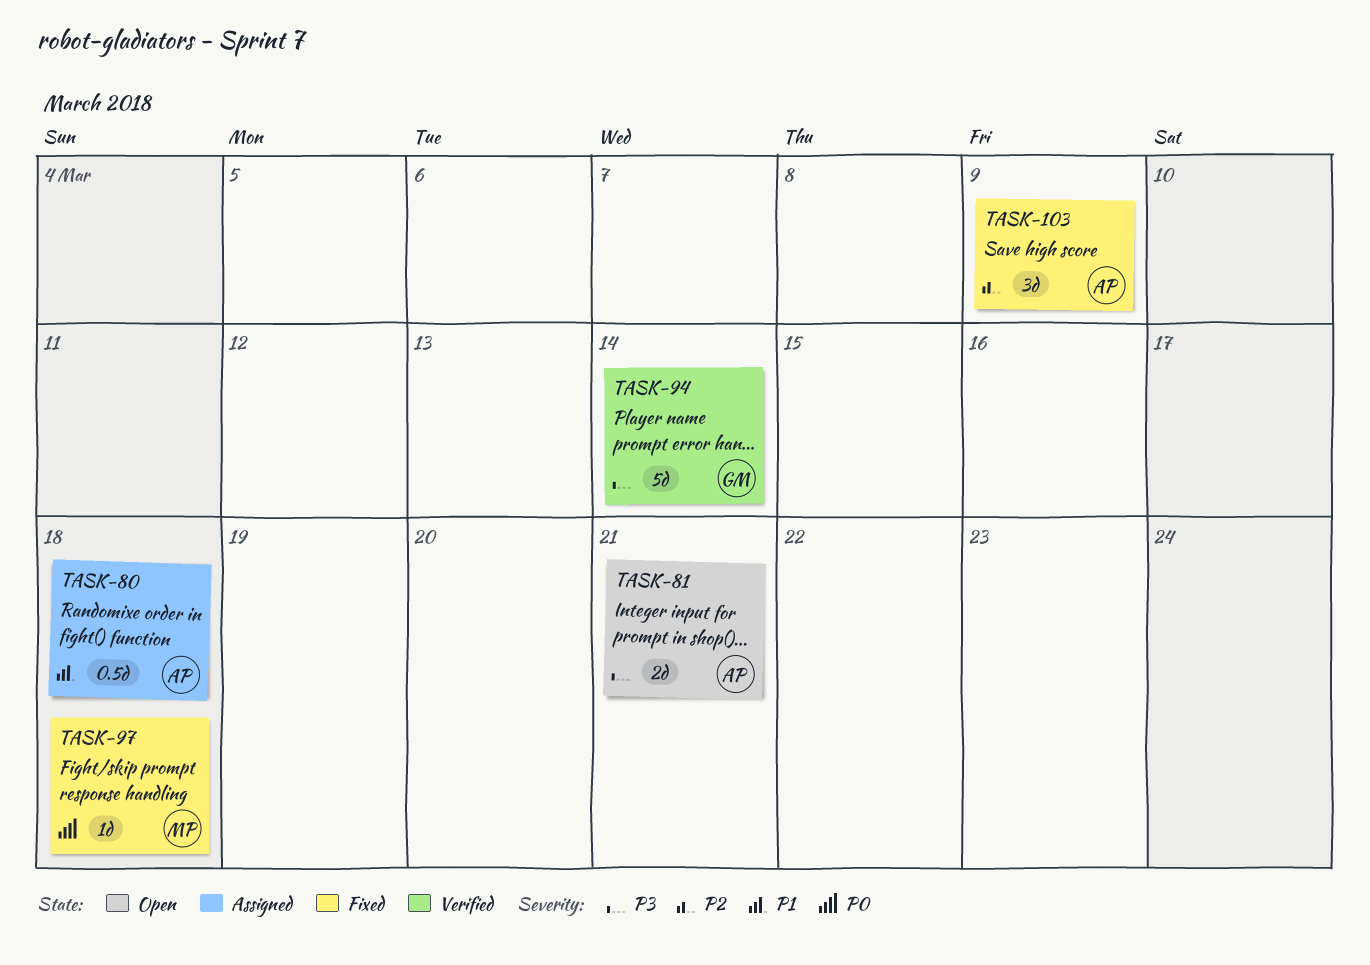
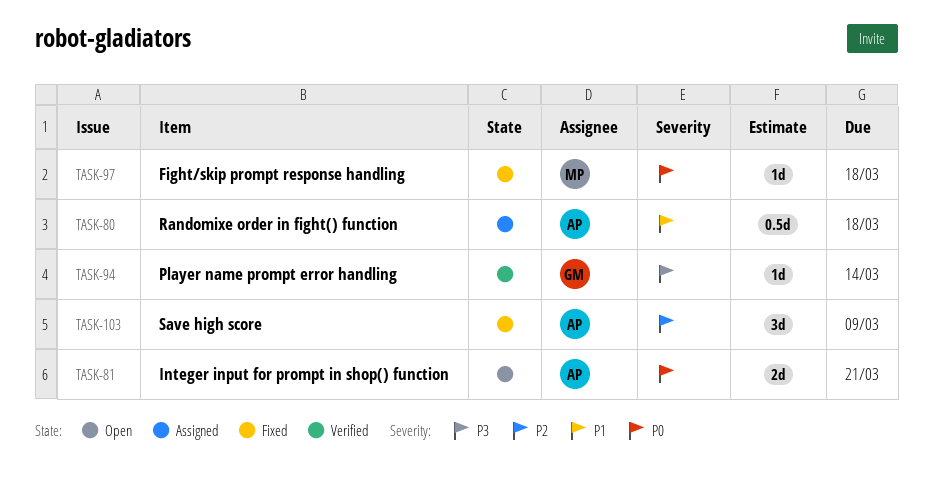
TASK-81, priority: P3 -> P0
TASK-94, estimate: 5d -> 1d

